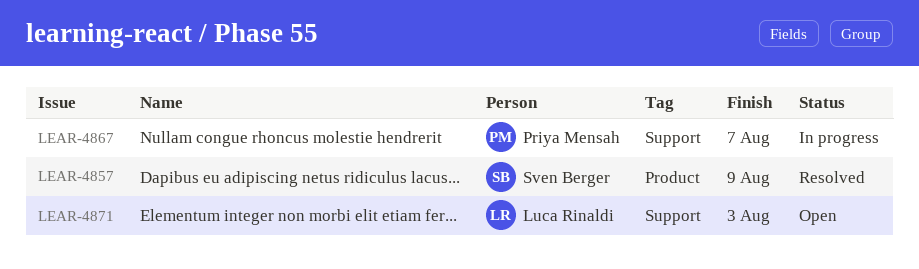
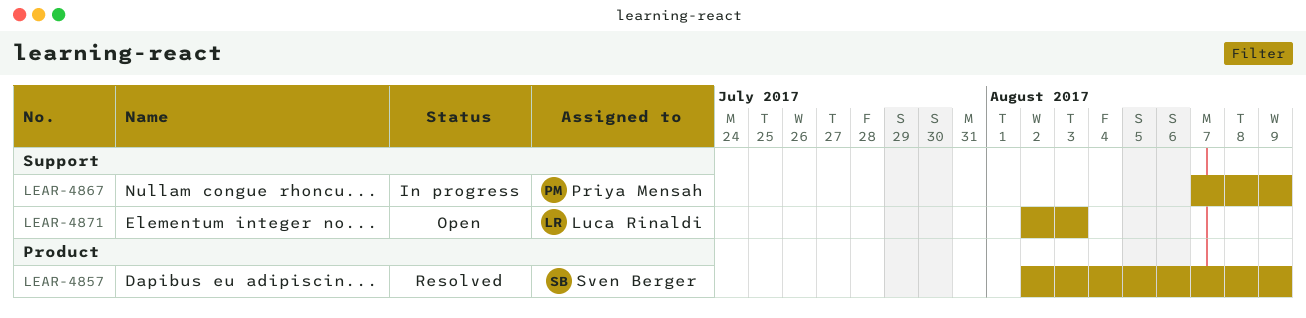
LEAR-4867, due: Aug 7 -> Aug 9

